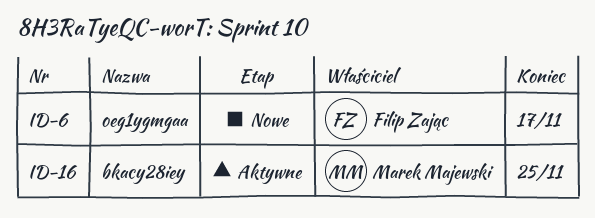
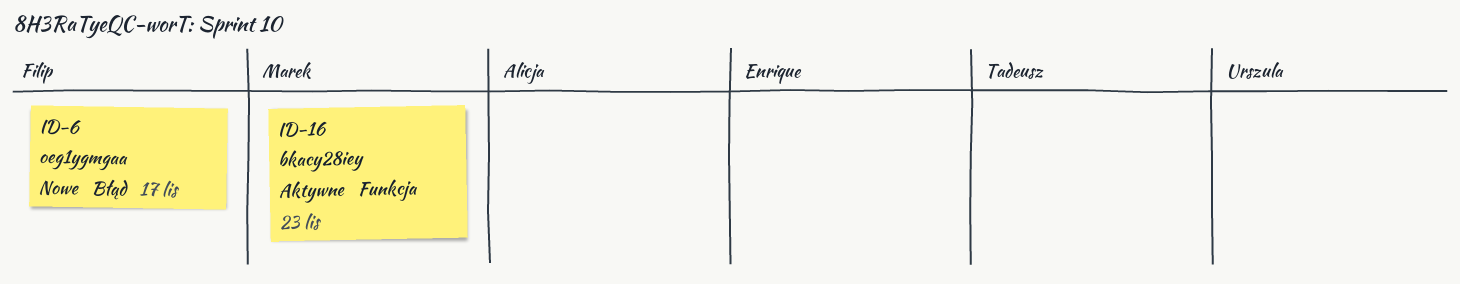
ID-16, due: Nov 25 -> Nov 23

